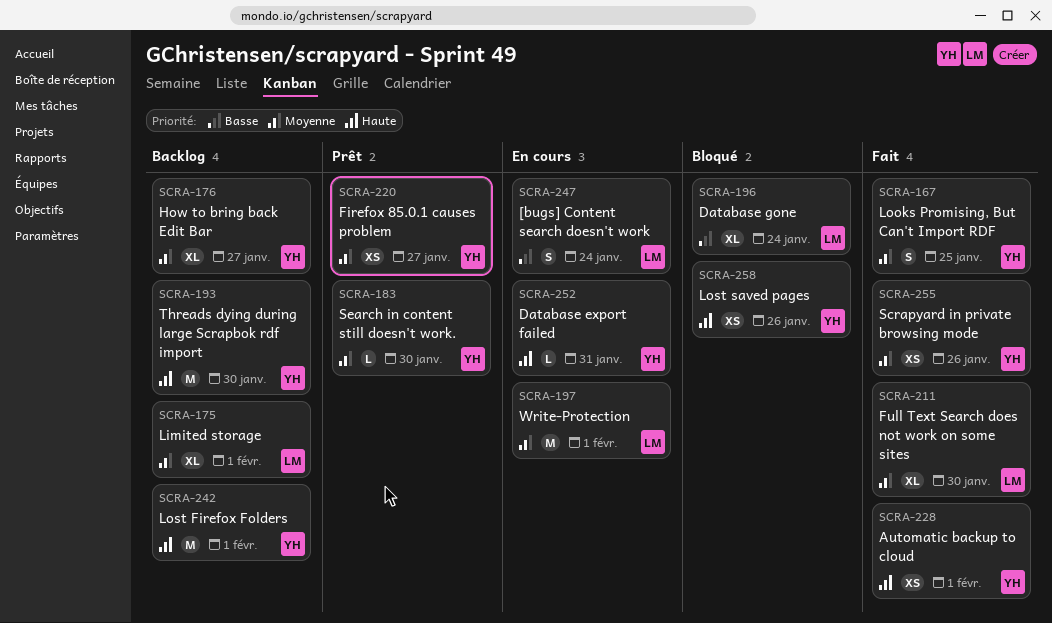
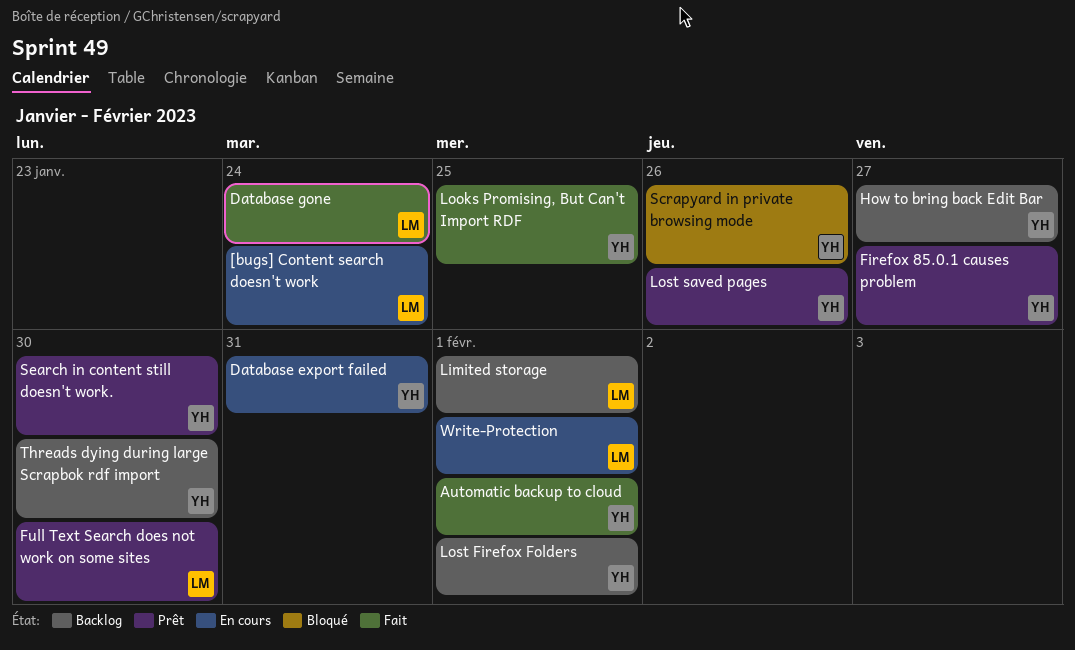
Database gone, status: Bloqué -> Fait
Full Text Search does not work on some sites, status: Fait -> Prêt
Lost saved pages, status: Bloqué -> Prêt
Scrapyard in private browsing mode, status: Fait -> Bloqué

